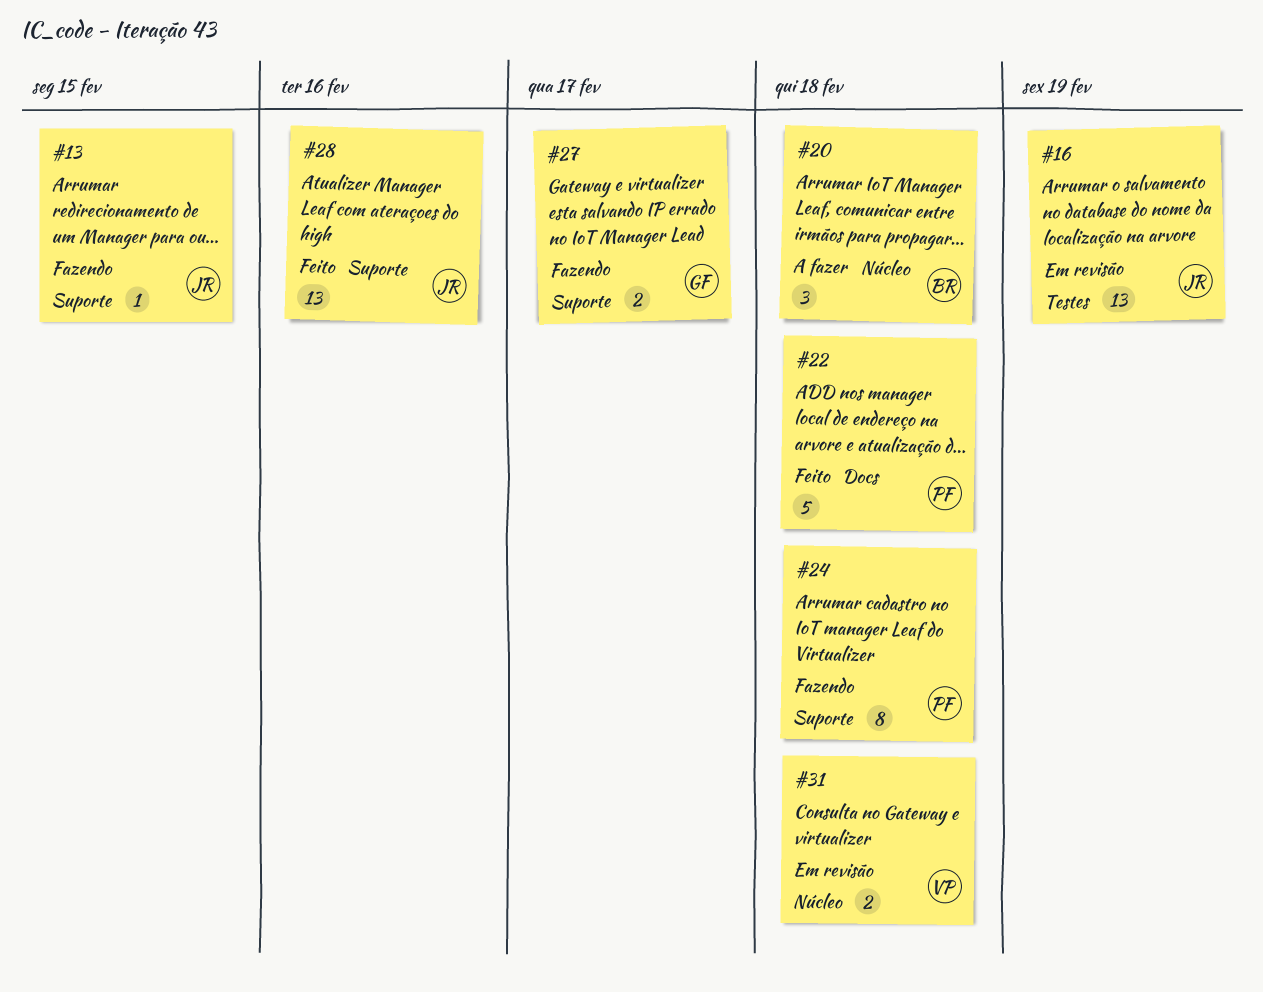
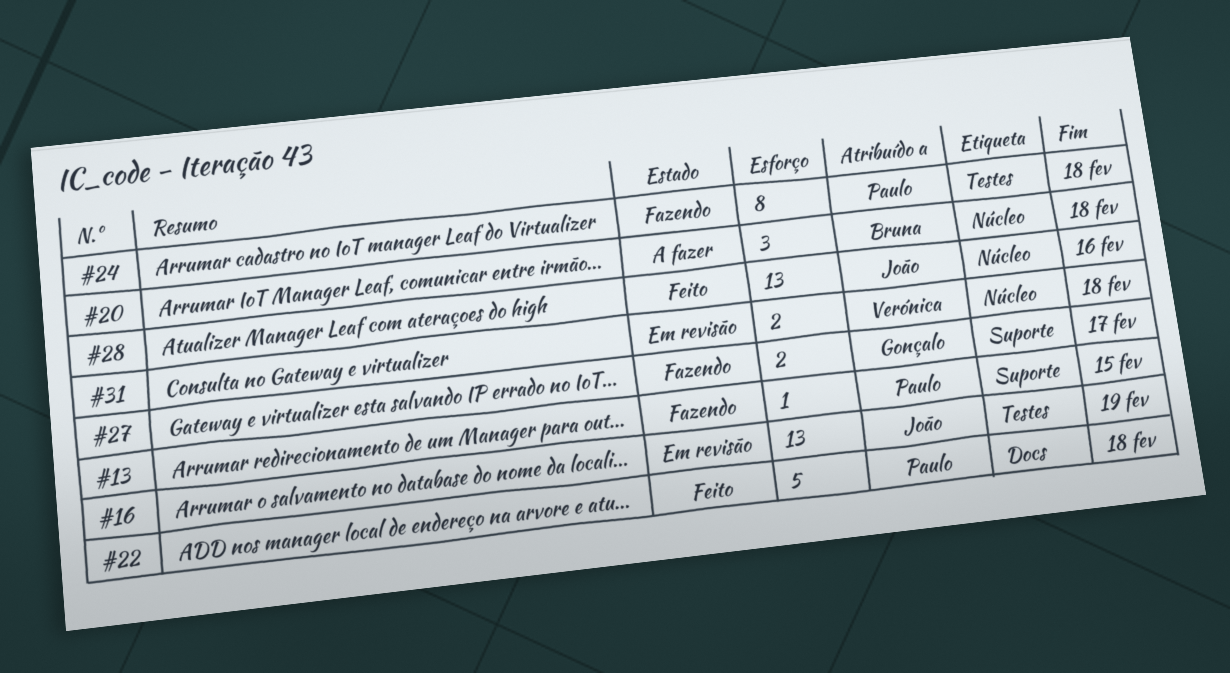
#13, owner: João -> Paulo
#24, label: Suporte -> Testes
#28, label: Suporte -> Núcleo

